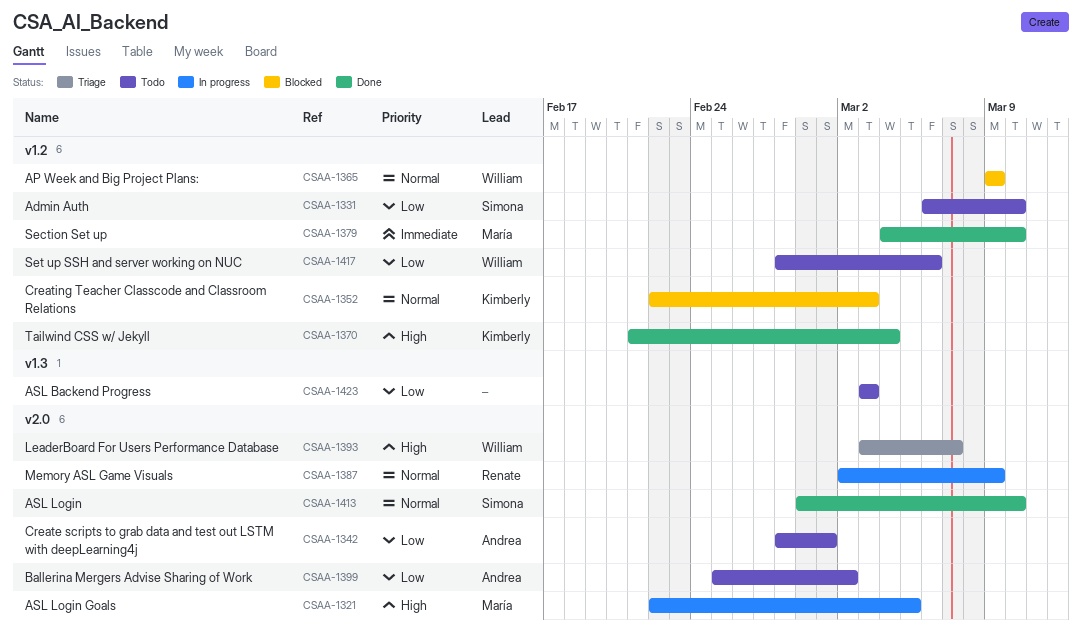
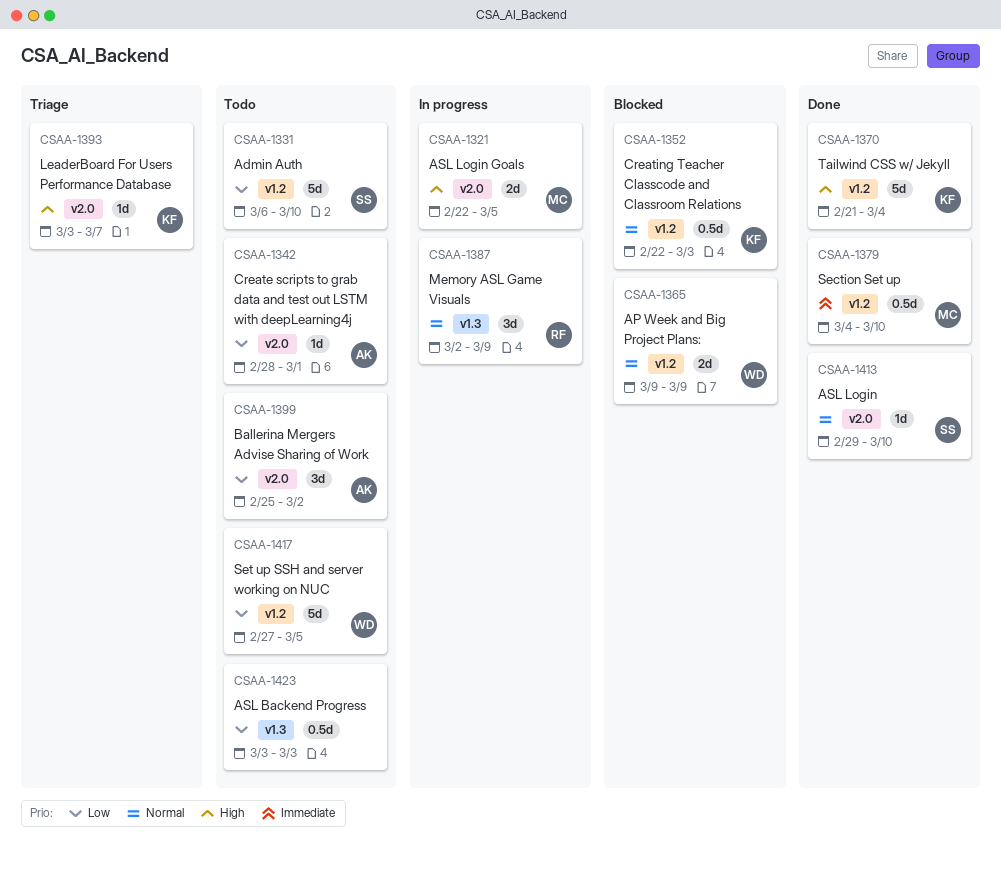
CSAA-1387, label: v2.0 -> v1.3
CSAA-1393, owner: William -> Kimberly
CSAA-1417, start: Feb 28 -> Feb 27
CSAA-1417, due: Mar 6 -> Mar 5

